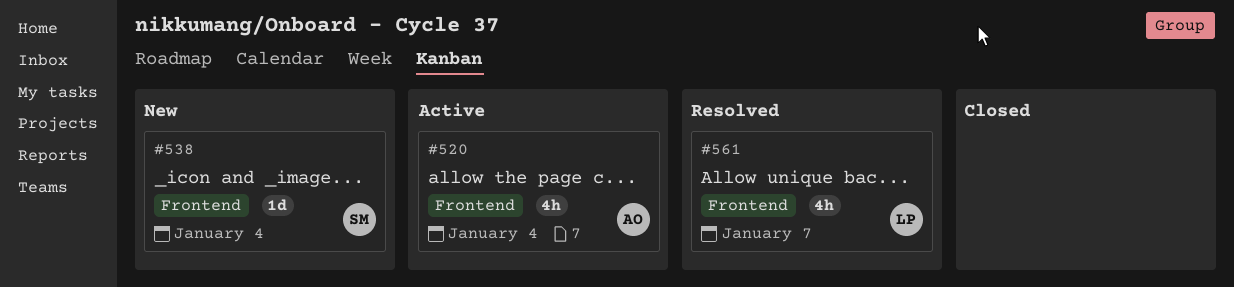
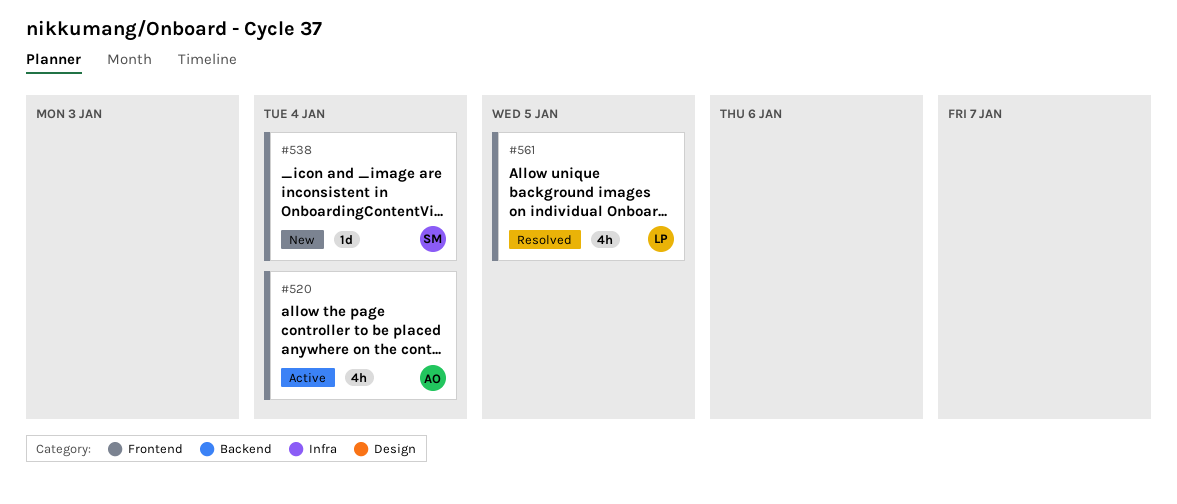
#561, due: Jan 7 -> Jan 5

